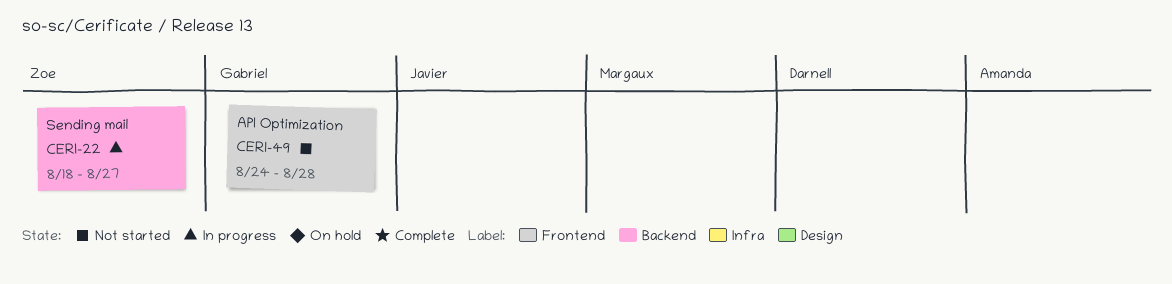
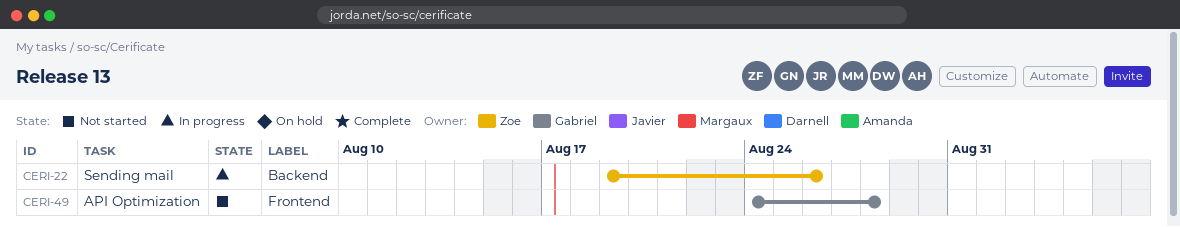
CERI-22, start: Aug 18 -> Aug 19
CERI-22, due: Aug 27 -> Aug 26

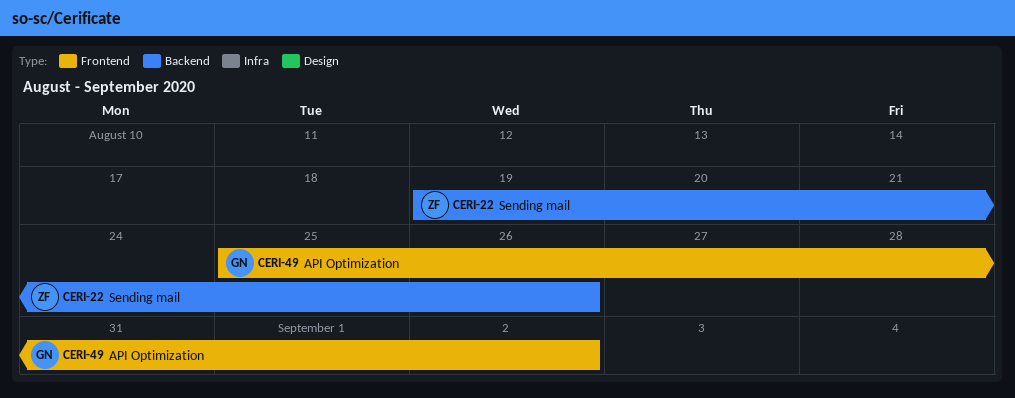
CERI-49, start: Aug 24 -> Aug 25
CERI-49, due: Aug 28 -> Sep 2

